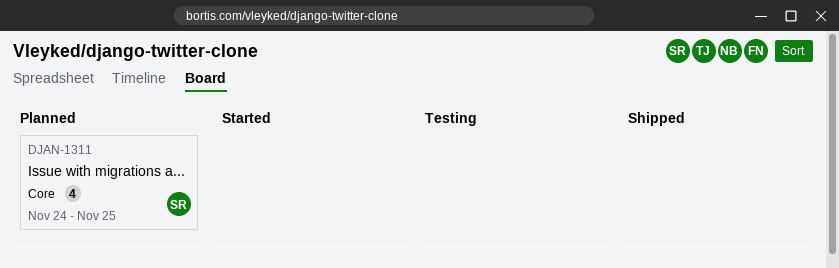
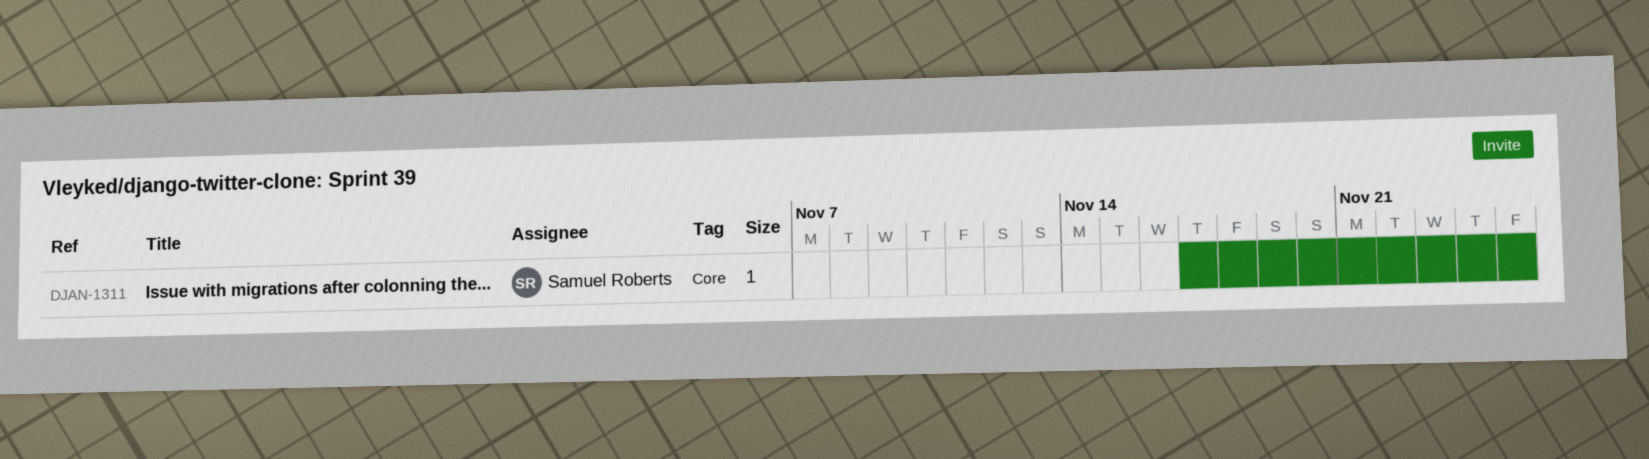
DJAN-1311, estimate: 4 -> 1
DJAN-1311, start: Nov 24 -> Nov 17

